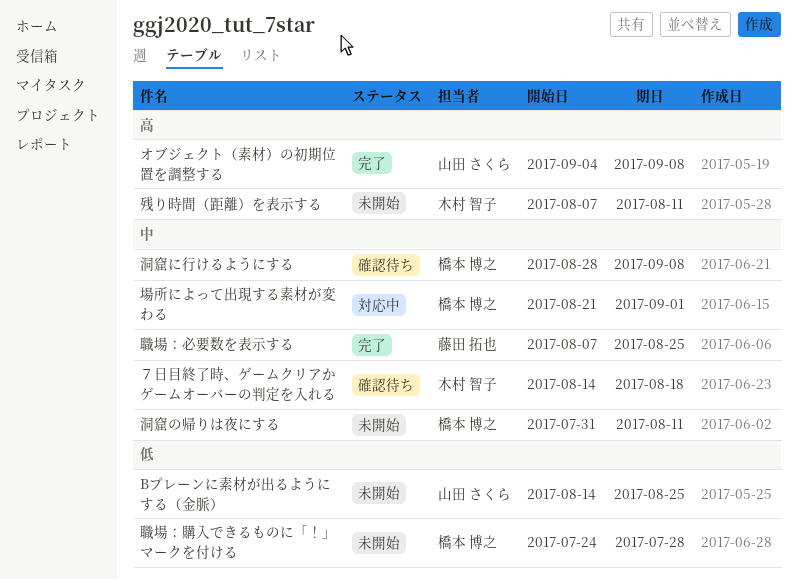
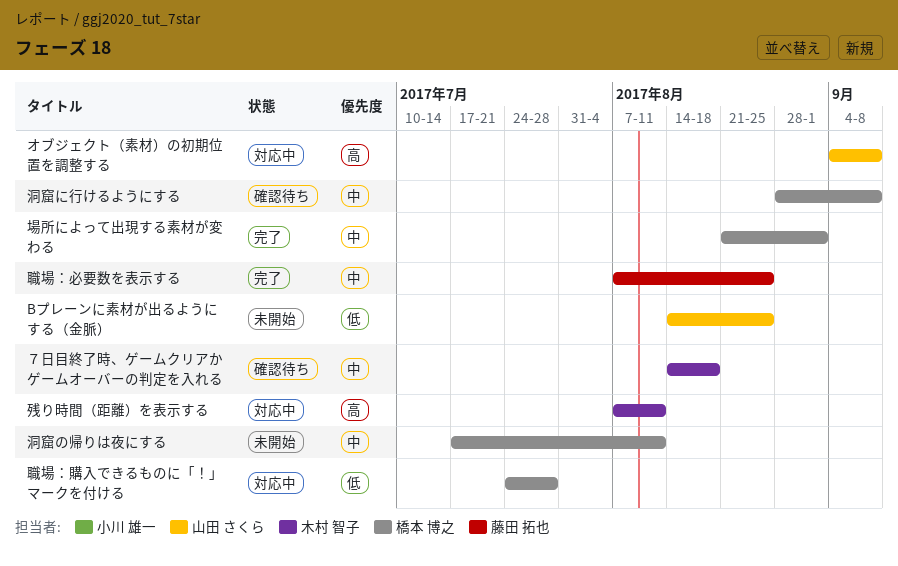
オブジェクト（素材）の初期位置を調整する, status: 完了 -> 対応中
場所によって出現する素材が変わる, status: 対応中 -> 完了
残り時間（距離）を表示する, status: 未開始 -> 対応中
洞窟の帰りは夜にする, start: Jul 31 -> Jul 17
職場：購入できるものに「！」マークを付ける, status: 未開始 -> 対応中

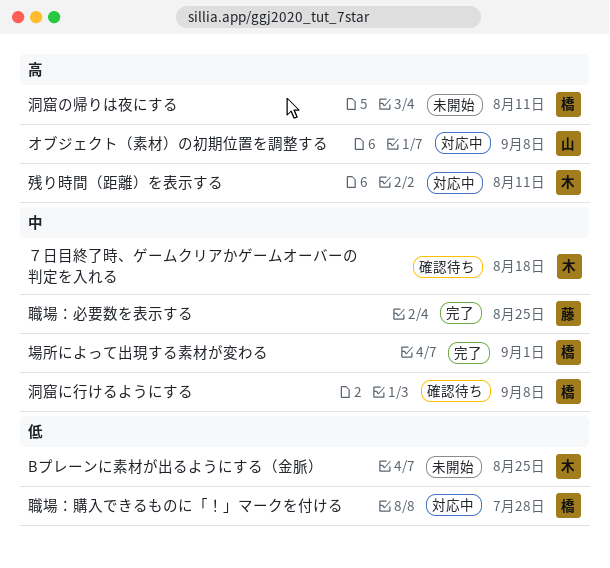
Bプレーンに素材が出るようにする（金脈）, owner: 山田 さくら -> 木村 智子
洞窟の帰りは夜にする, priority: 中 -> 高

